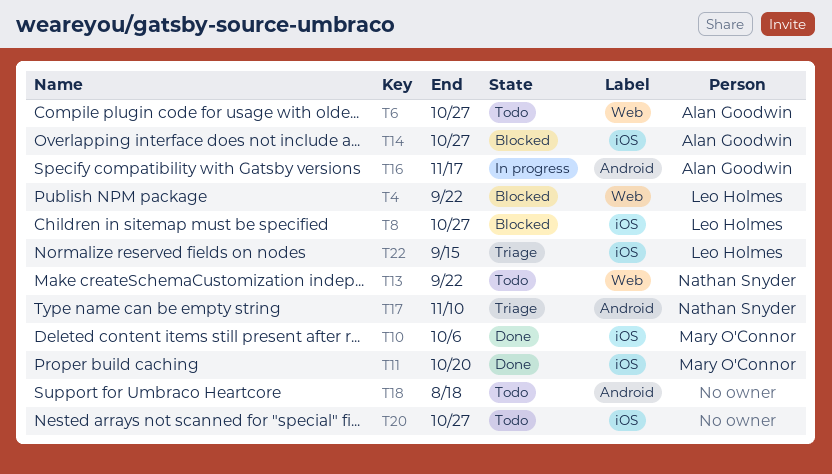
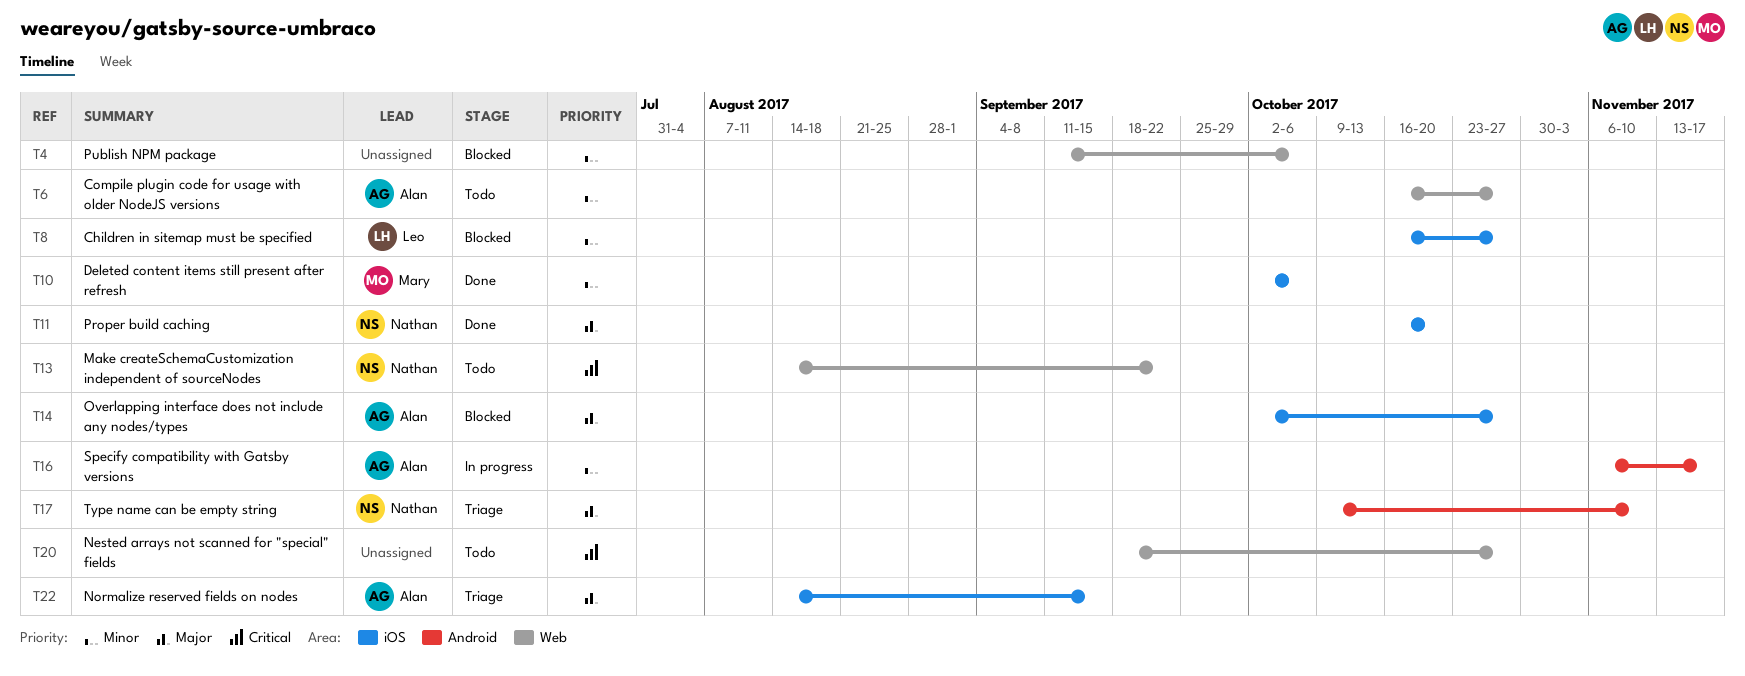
T4, owner: Leo Holmes -> none
T4, due: Sep 22 -> Oct 6
T11, owner: Mary O'Connor -> Nathan Snyder
T18: present -> none
T20, label: iOS -> Web
T22, owner: Leo Holmes -> Alan Goodwin

